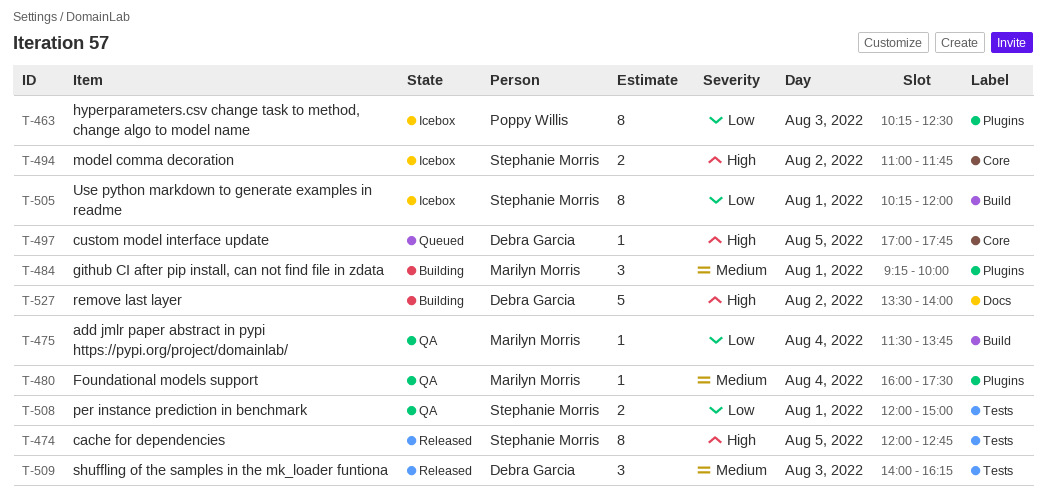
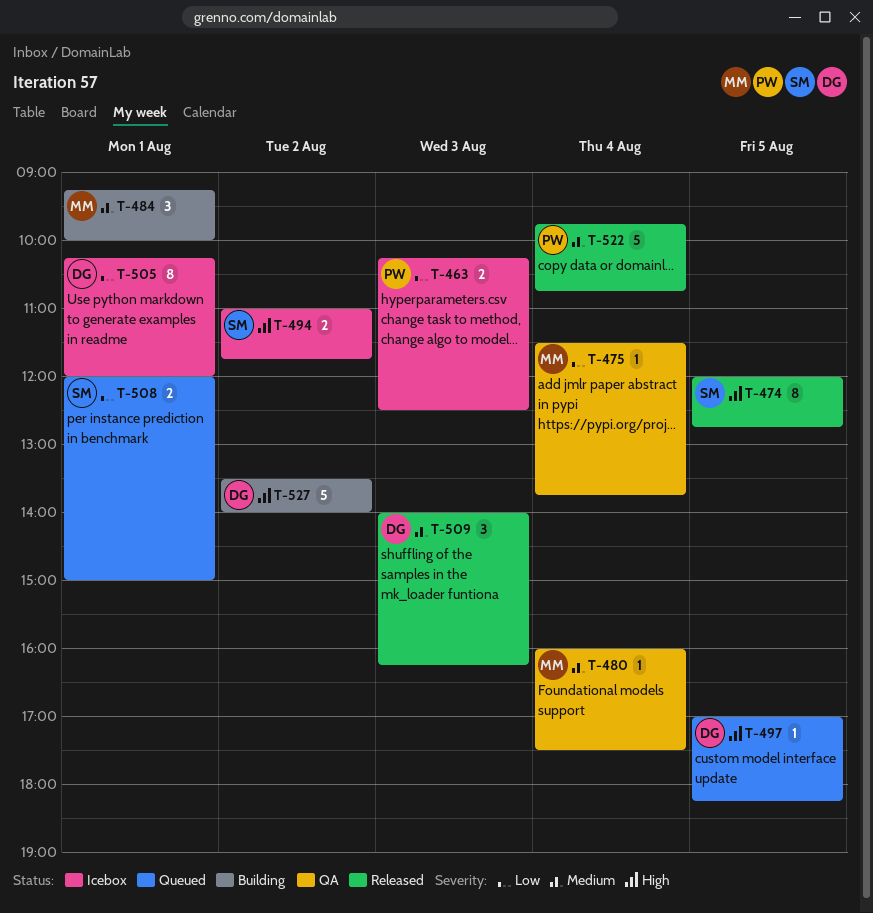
T-463, estimate: 8 -> 2
T-497, ends: 17:45 -> 18:15
T-505, owner: Stephanie Morris -> Debra Garcia
T-508, status: QA -> Queued
T-522: none -> present

